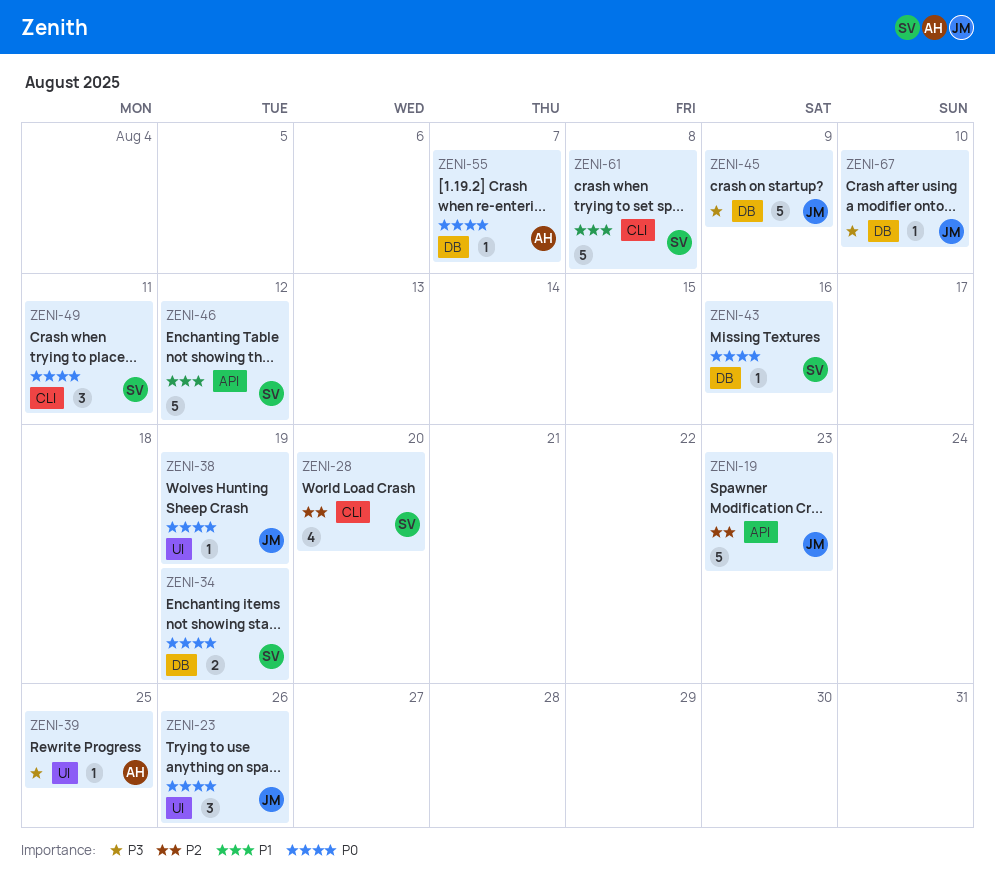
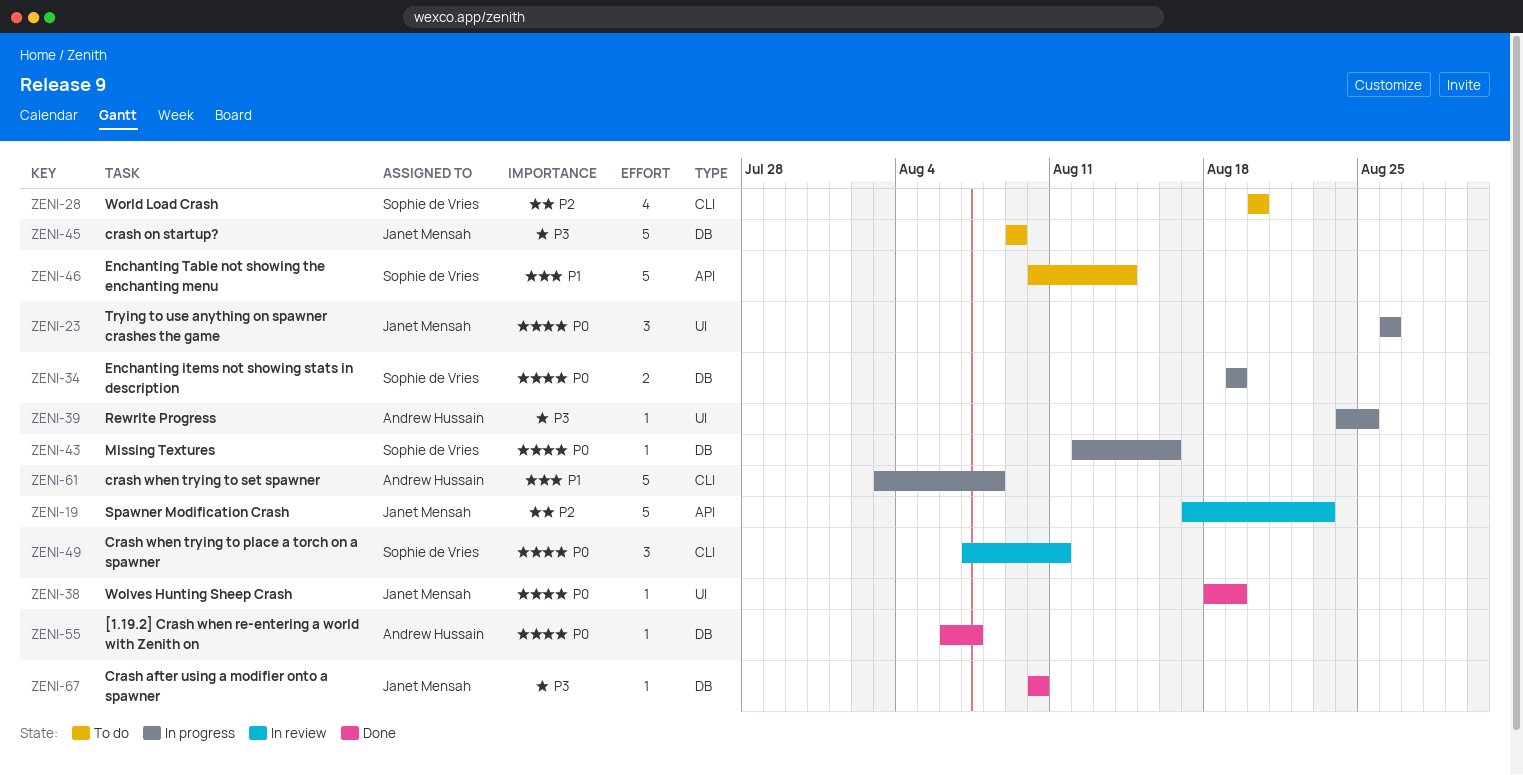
ZENI-46, due: Aug 12 -> Aug 14
ZENI-61, owner: Sophie de Vries -> Andrew Hussain

